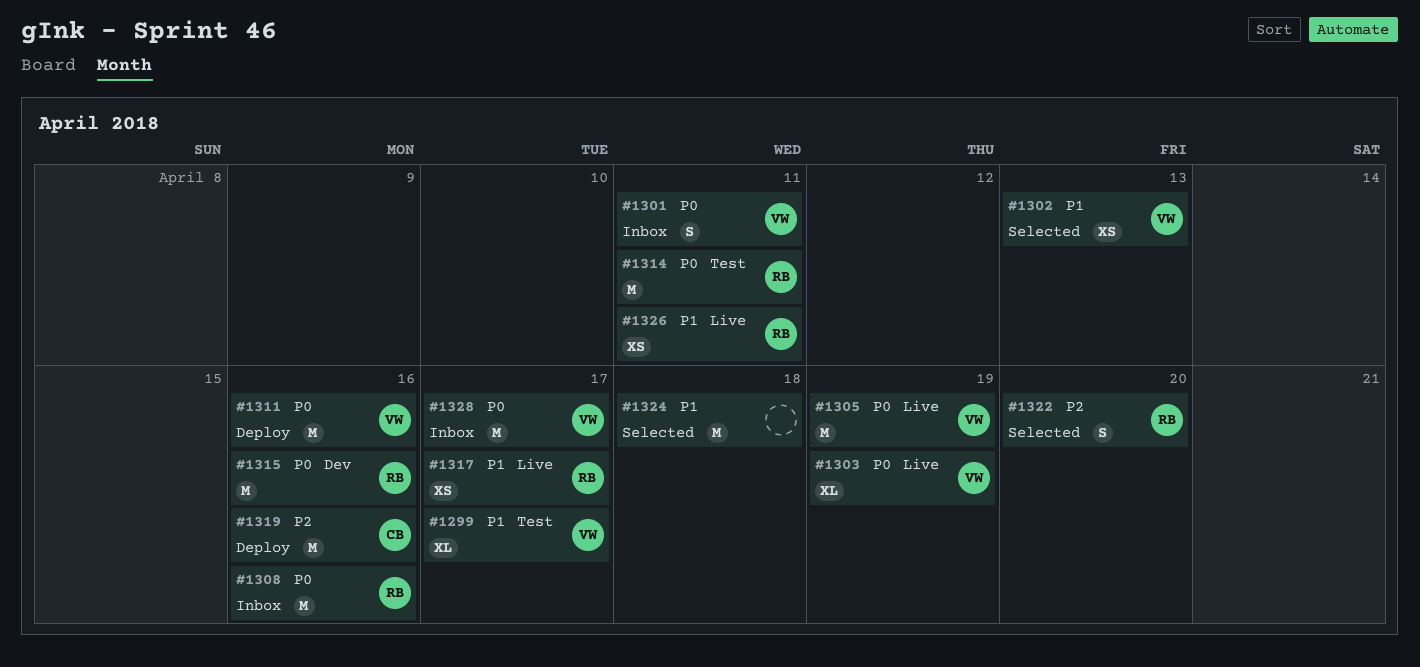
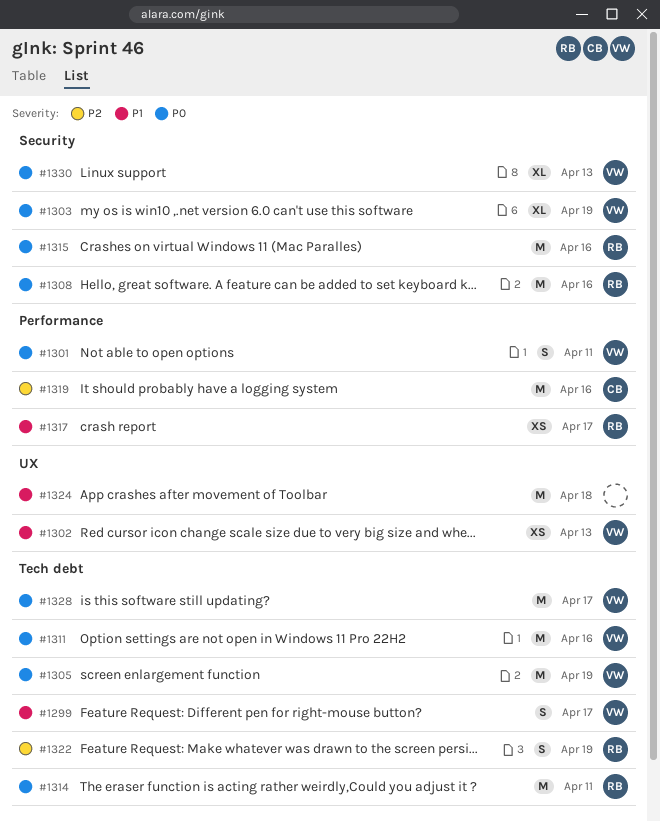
#1299, estimate: XL -> S
#1322, due: Apr 20 -> Apr 19
#1326: present -> none
#1330: none -> present

